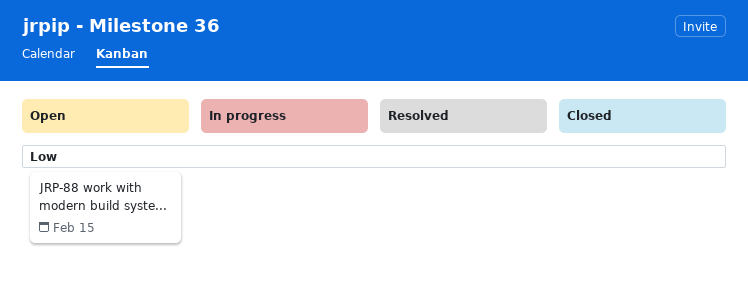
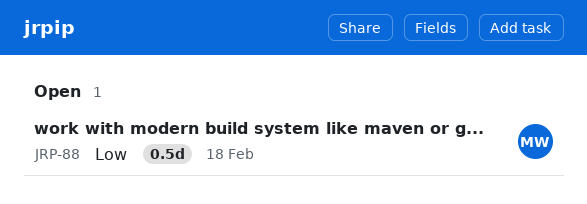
JRP-88, due: Feb 15 -> Feb 18

